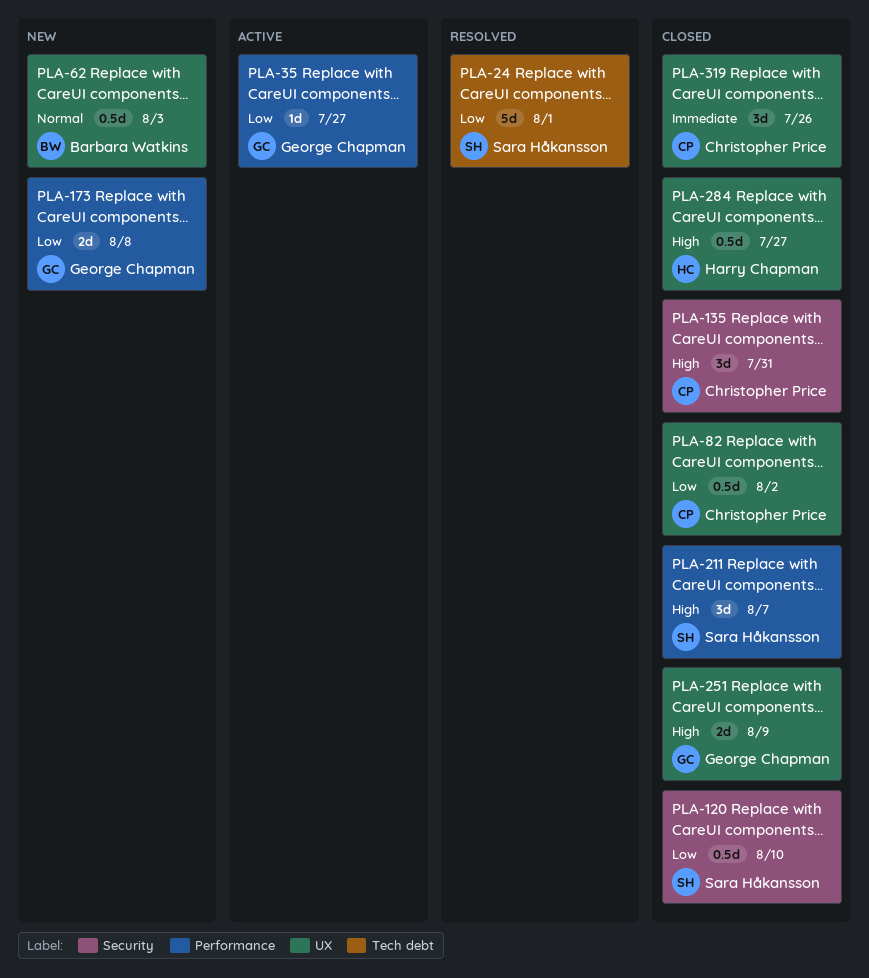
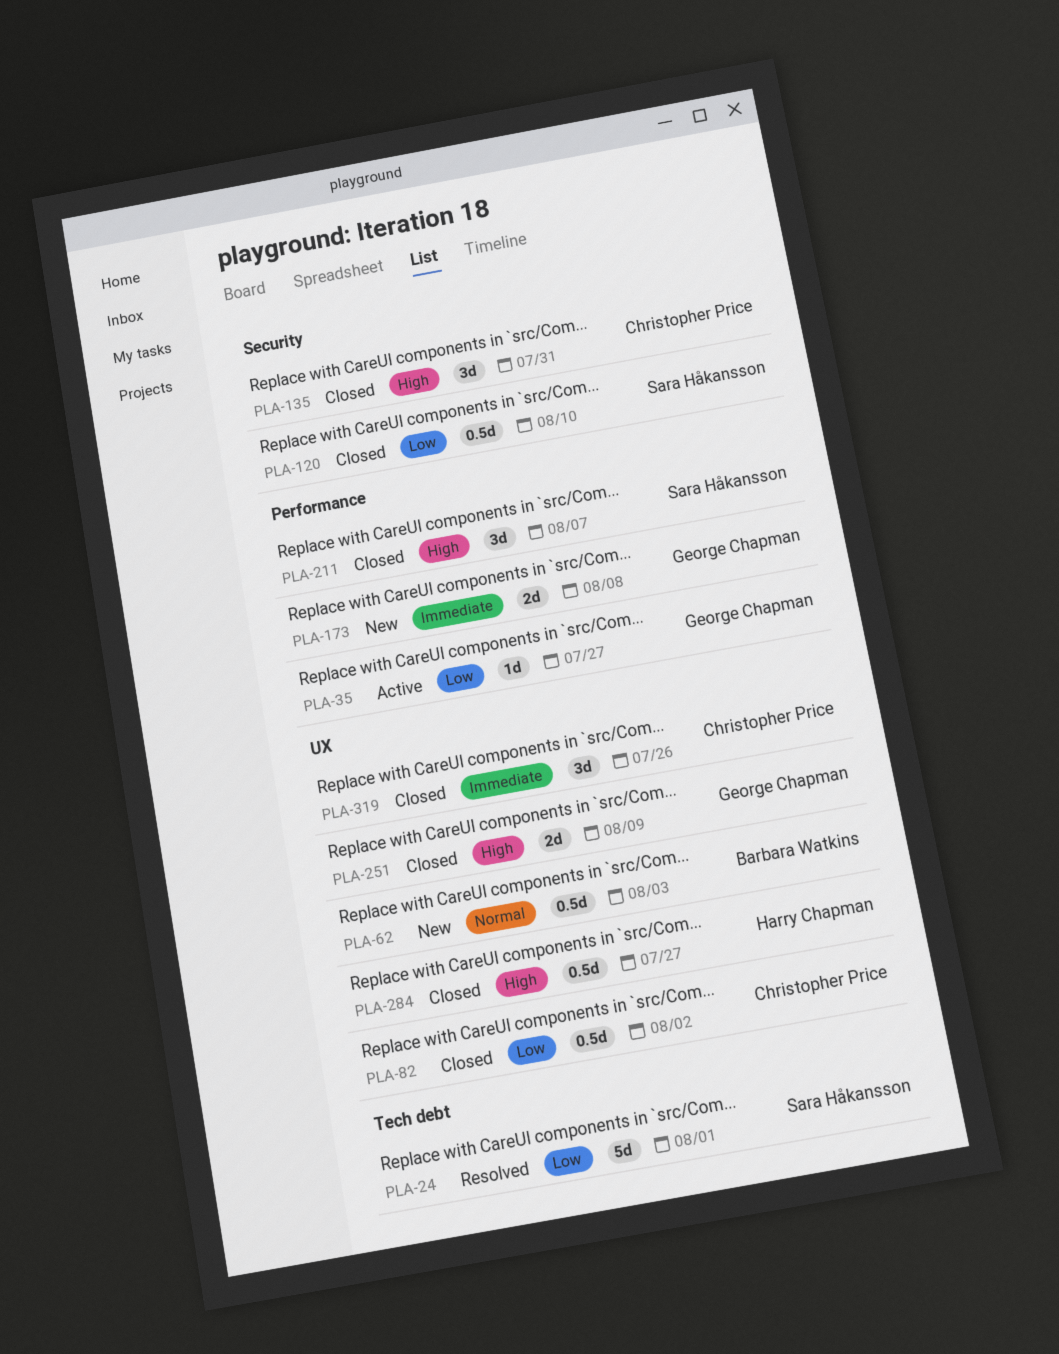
PLA-173, priority: Low -> Immediate

